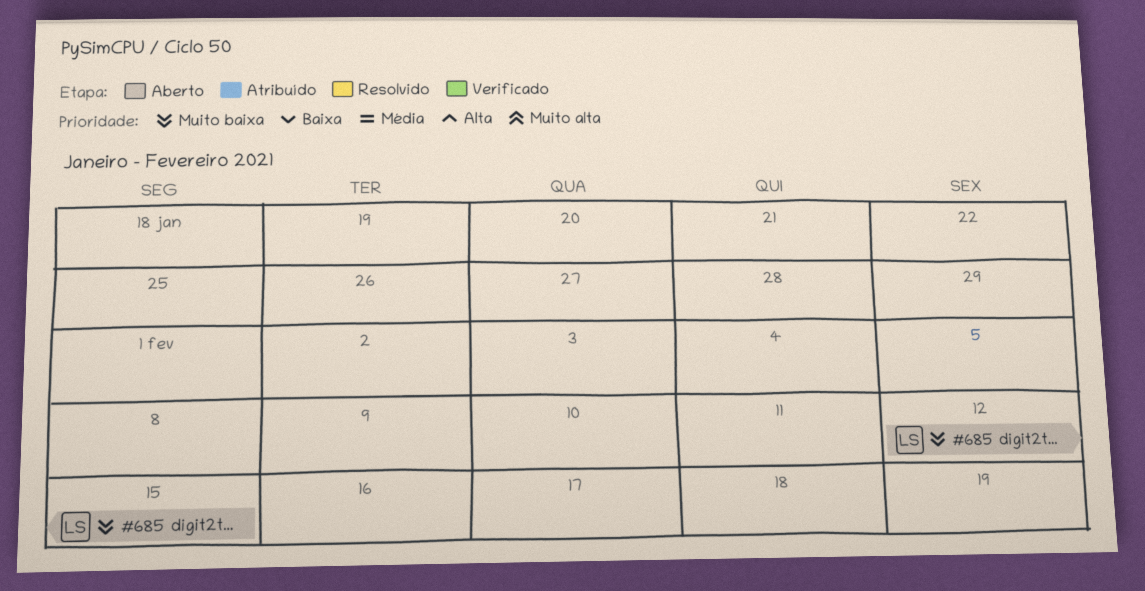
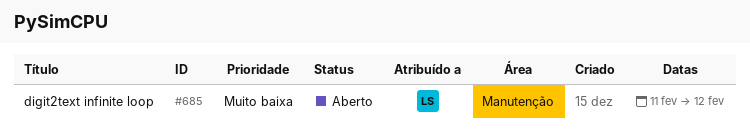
#685, start: Feb 12 -> Feb 11
#685, due: Feb 15 -> Feb 12

